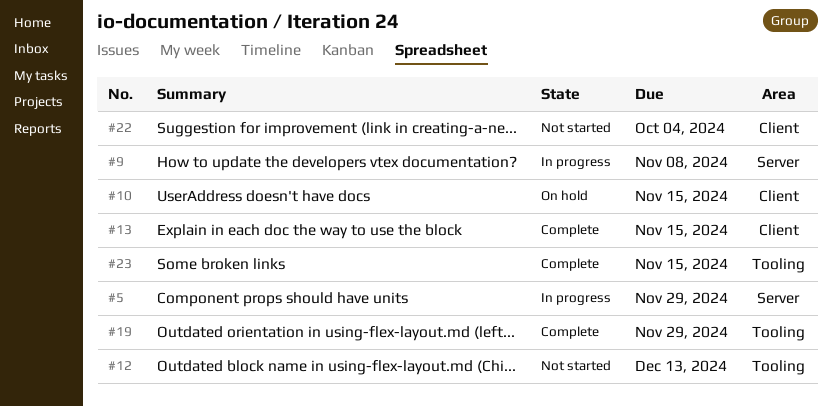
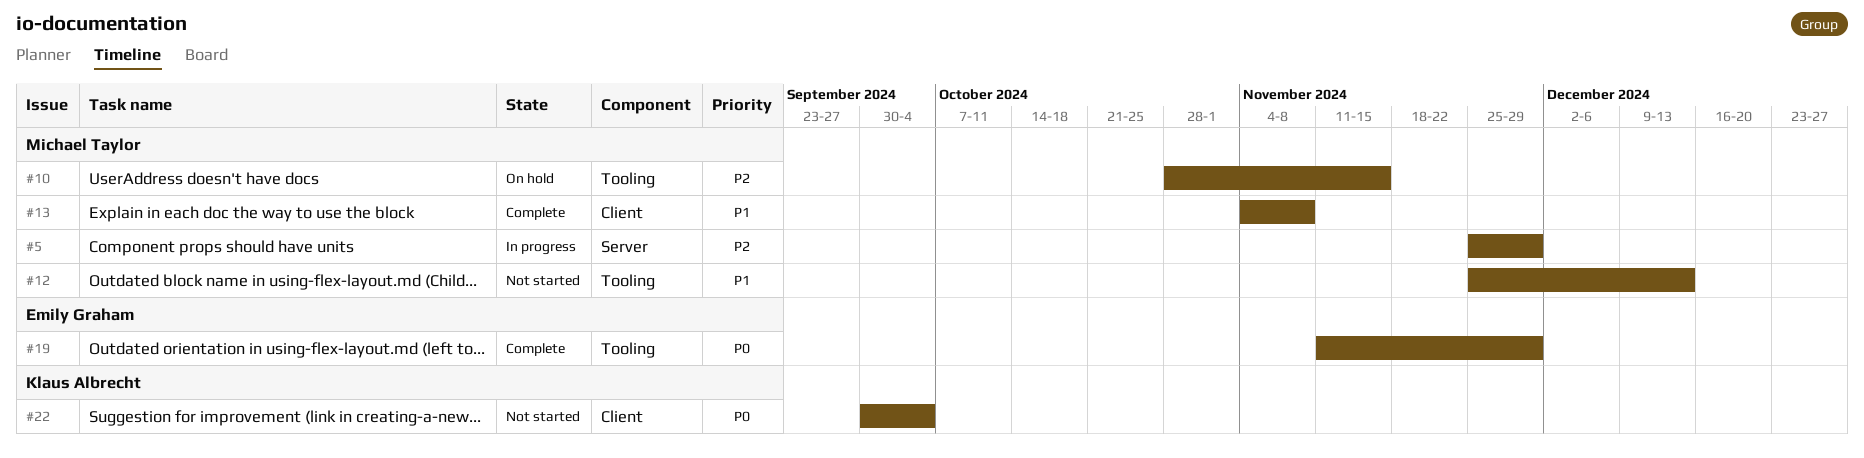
#9: present -> none
#10, label: Client -> Tooling
#13, due: Nov 15 -> Nov 8
#23: present -> none

